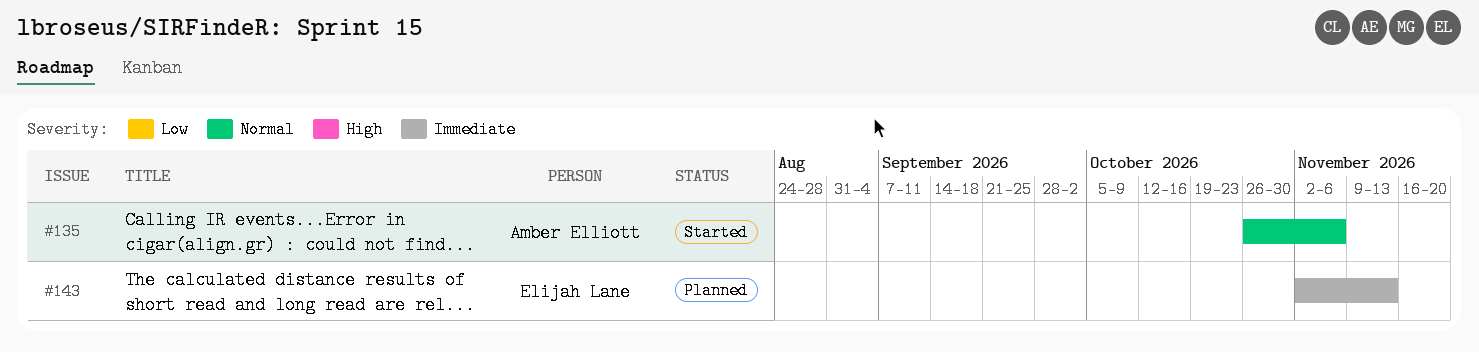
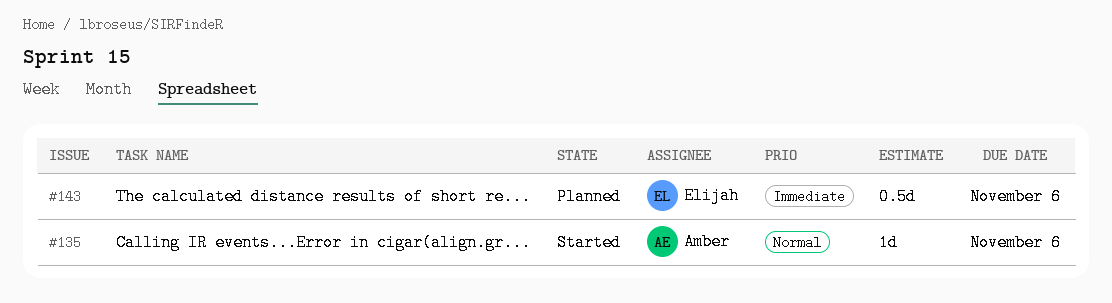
#143, due: Nov 13 -> Nov 6

